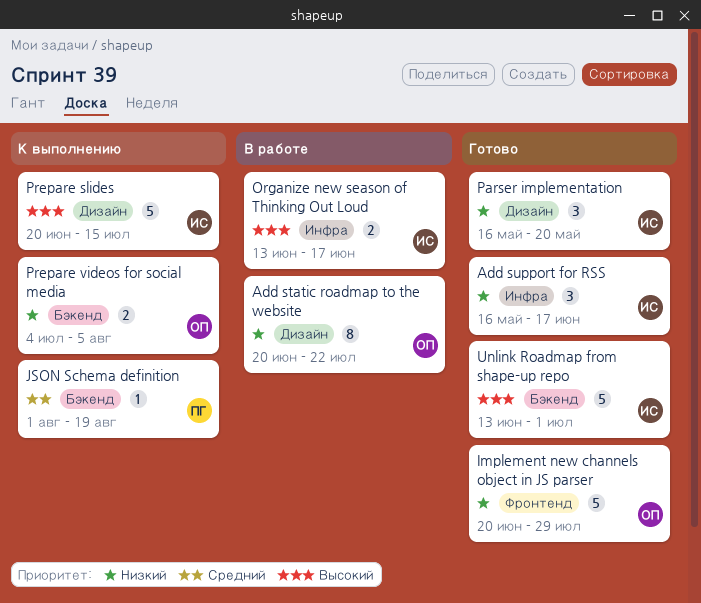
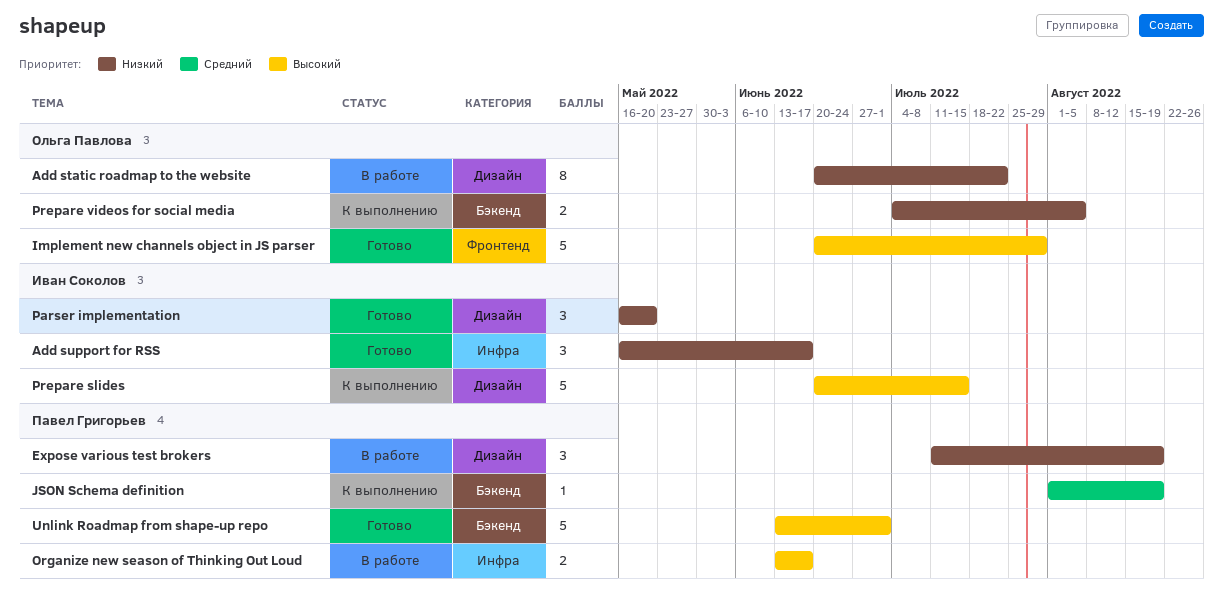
Expose various test brokers: none -> present
Implement new channels object in JS parser, priority: Низкий -> Высокий
Organize new season of Thinking Out Loud, owner: Иван Соколов -> Павел Григорьев
Unlink Roadmap from shape-up repo, owner: Иван Соколов -> Павел Григорьев

